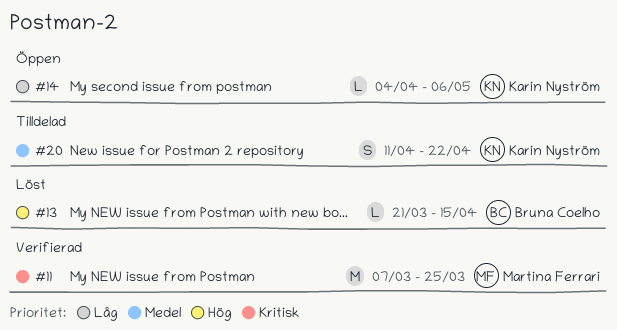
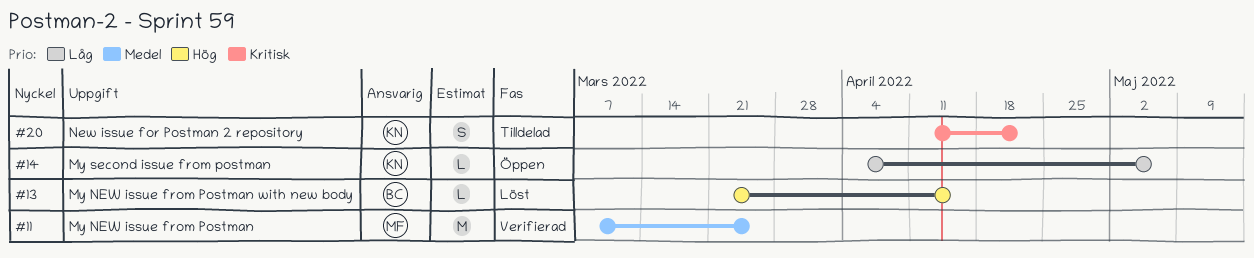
#11, priority: Kritisk -> Medel
#20, priority: Medel -> Kritisk

